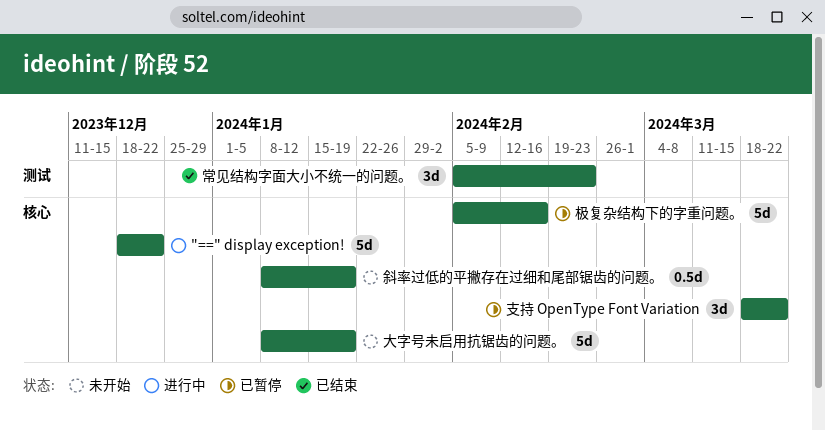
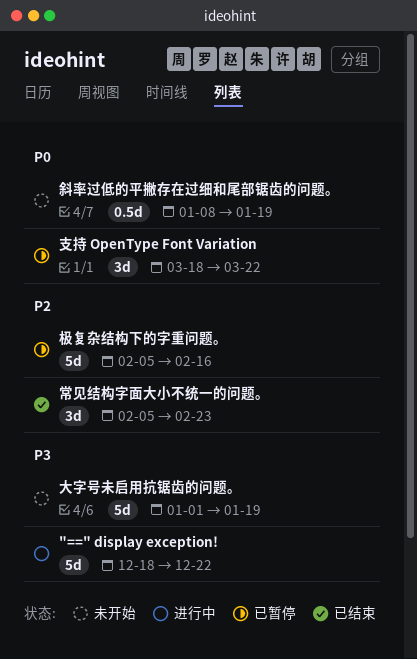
大字号未启用抗锯齿的问题。, start: Jan 8 -> Jan 1

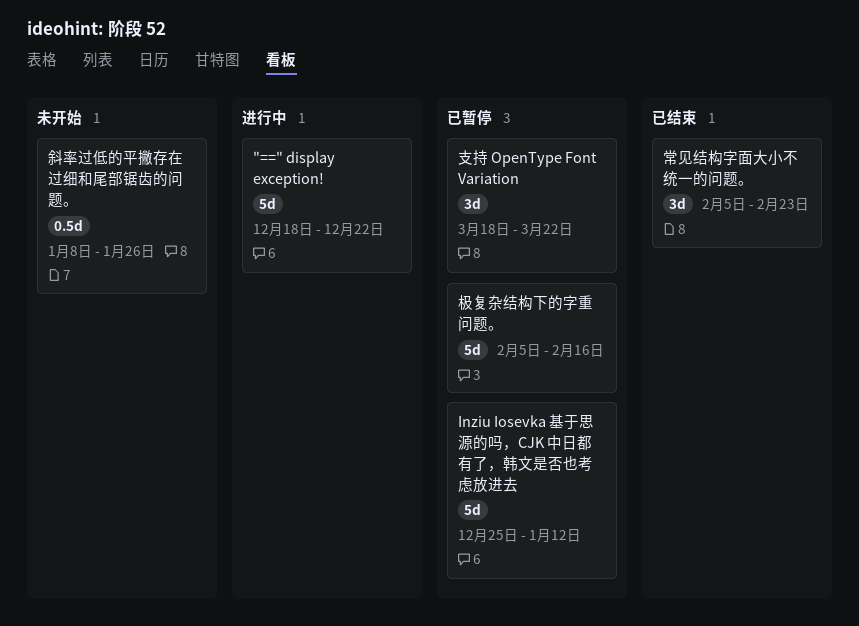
Inziu Iosevka 基于思源的吗，CJK 中日都有了，韩文是否也考虑放进去: none -> present
大字号未启用抗锯齿的问题。: present -> none
斜率过低的平撇存在过细和尾部锯齿的问题。, due: Jan 19 -> Jan 26

